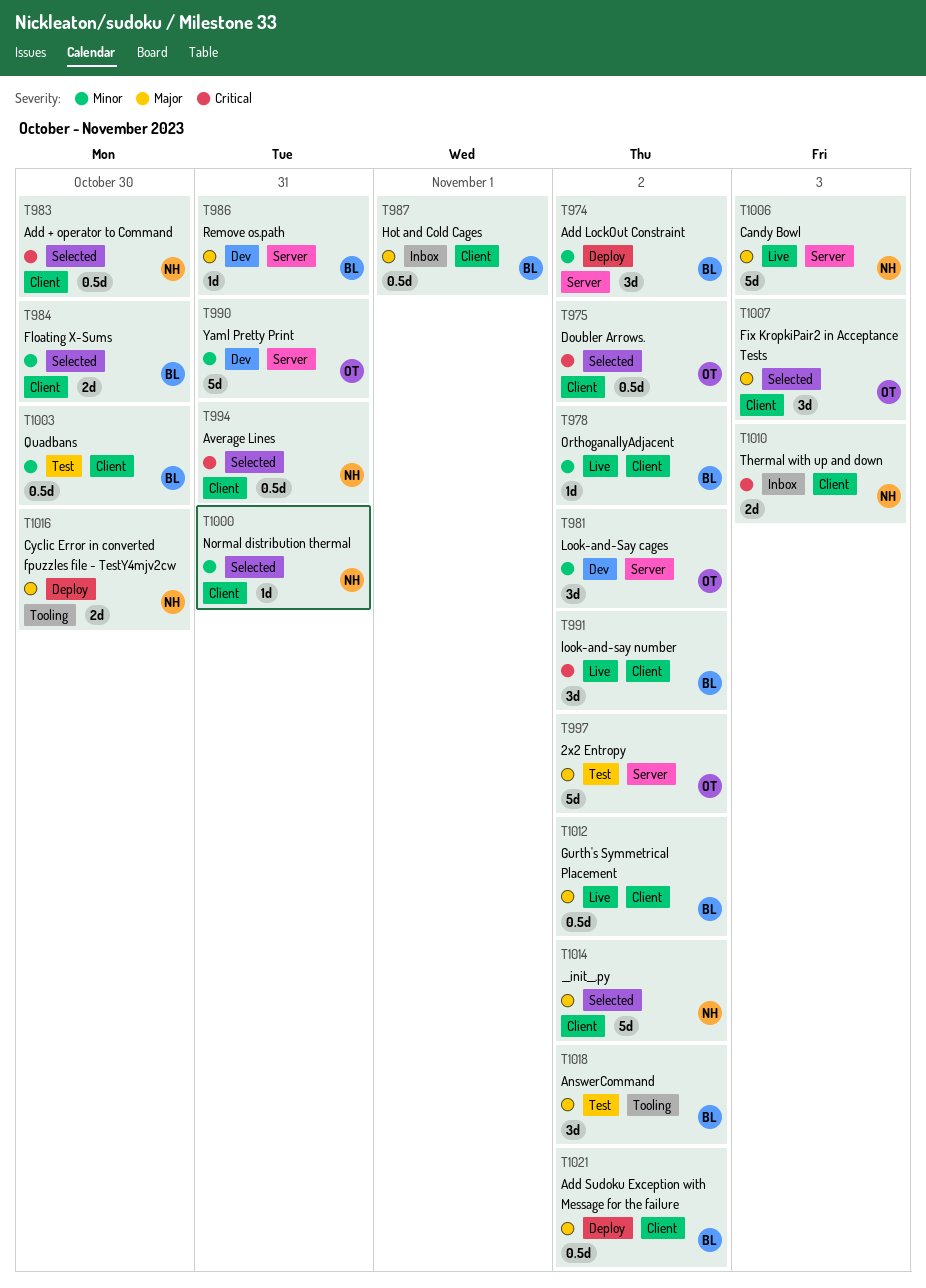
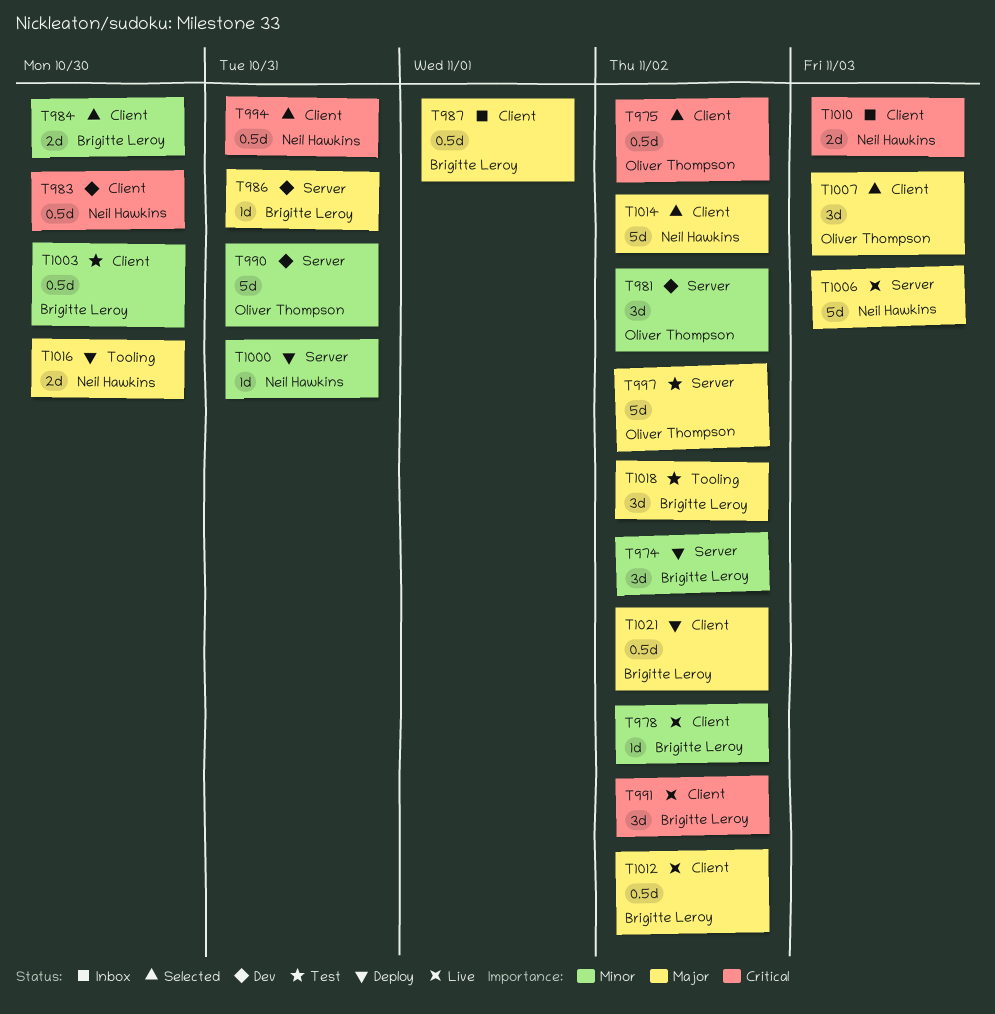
T983, status: Selected -> Dev
T1000, status: Selected -> Deploy
T1000, label: Client -> Server

